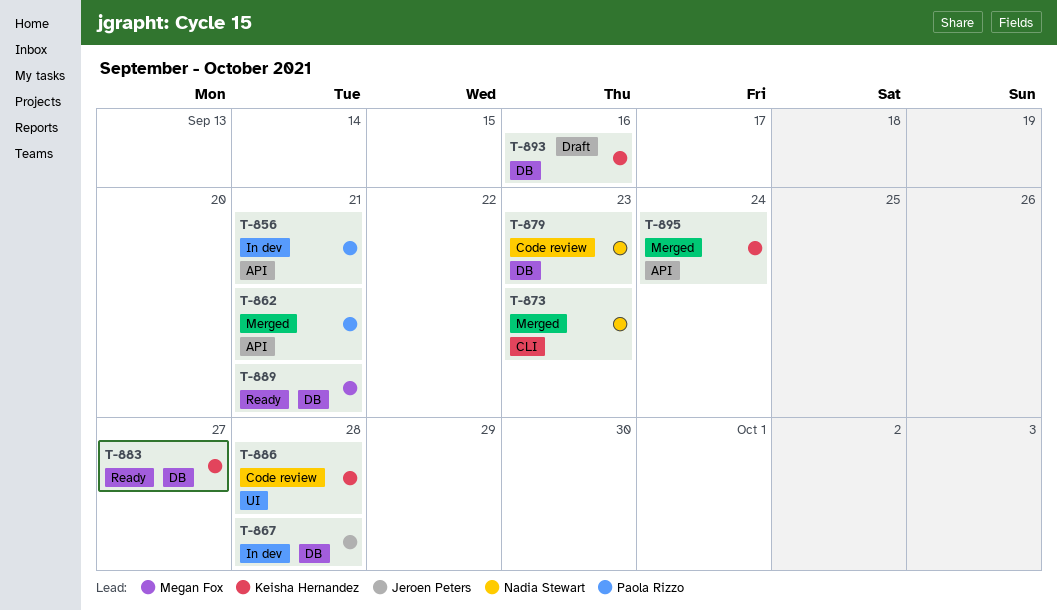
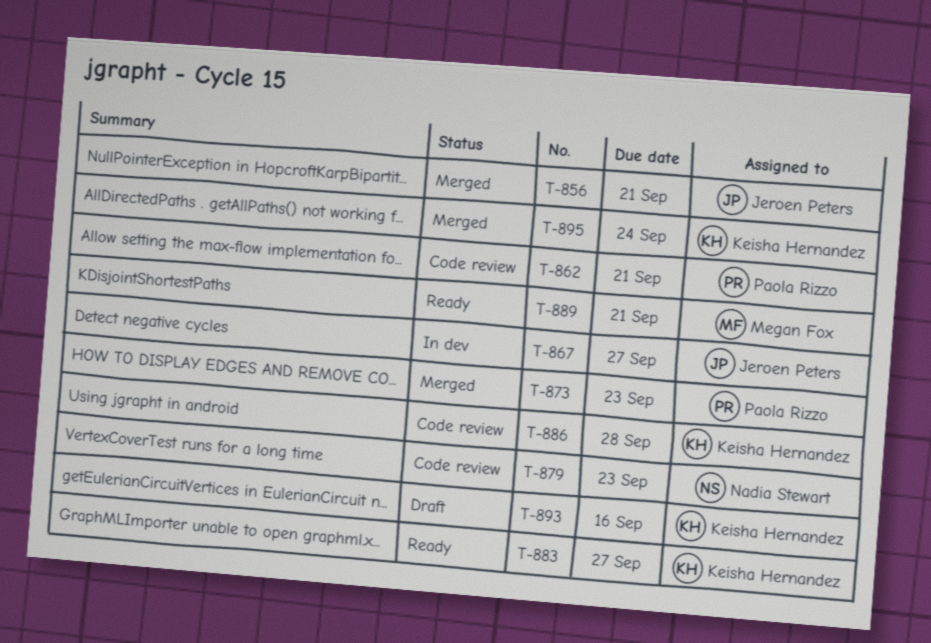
T-856, status: In dev -> Merged
T-856, owner: Paola Rizzo -> Jeroen Peters
T-862, status: Merged -> Code review
T-867, due: Sep 28 -> Sep 27
T-873, owner: Nadia Stewart -> Paola Rizzo

